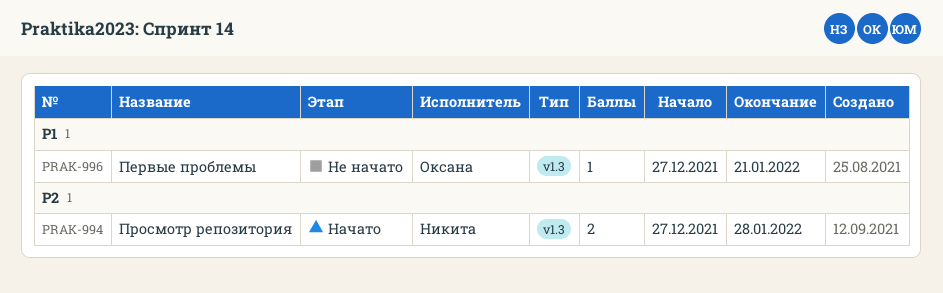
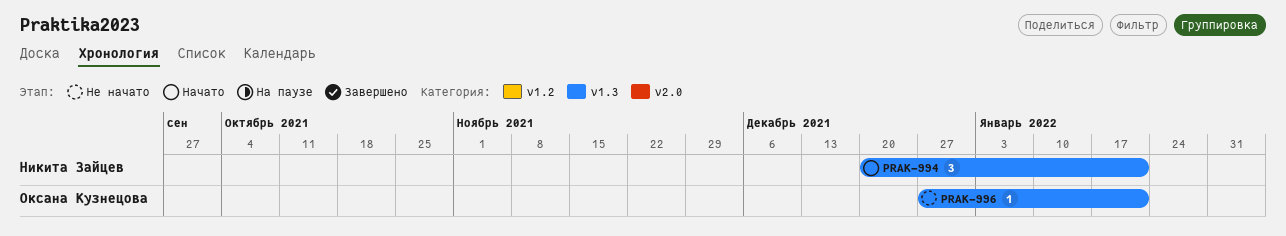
PRAK-994, estimate: 2 -> 3
PRAK-994, start: Dec 27 -> Dec 20
PRAK-994, due: Jan 28 -> Jan 21

